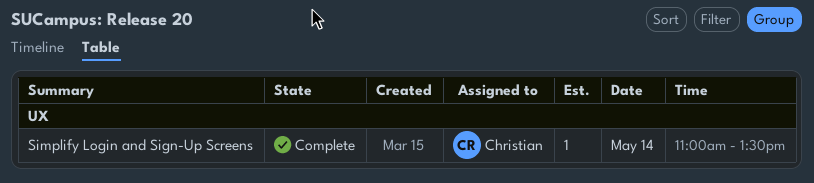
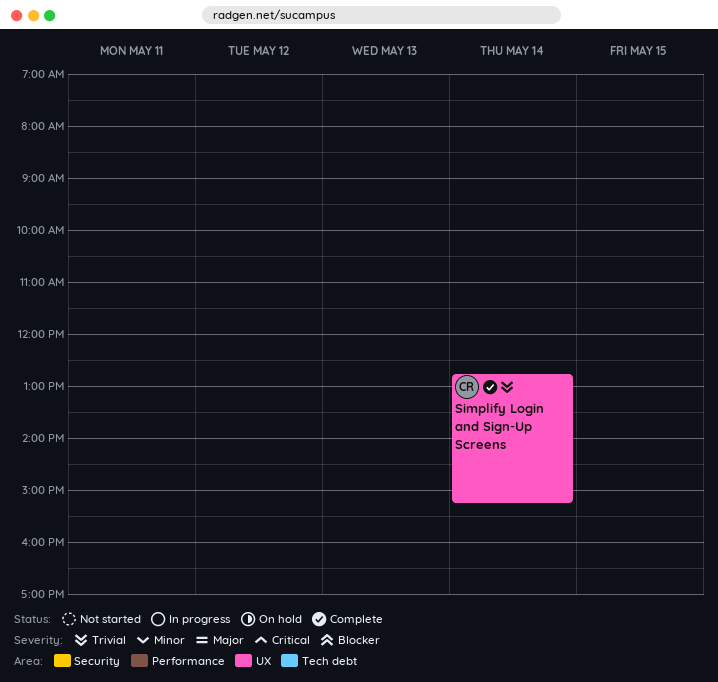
Simplify Login and Sign-Up Screens, begins: 11:00 -> 12:45
Simplify Login and Sign-Up Screens, ends: 13:30 -> 15:15

